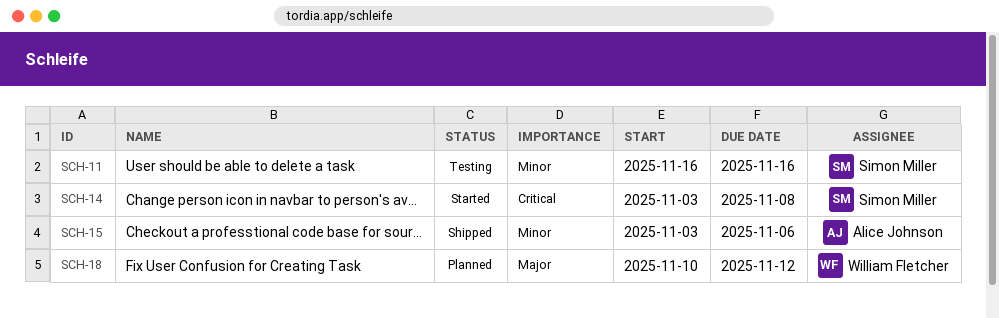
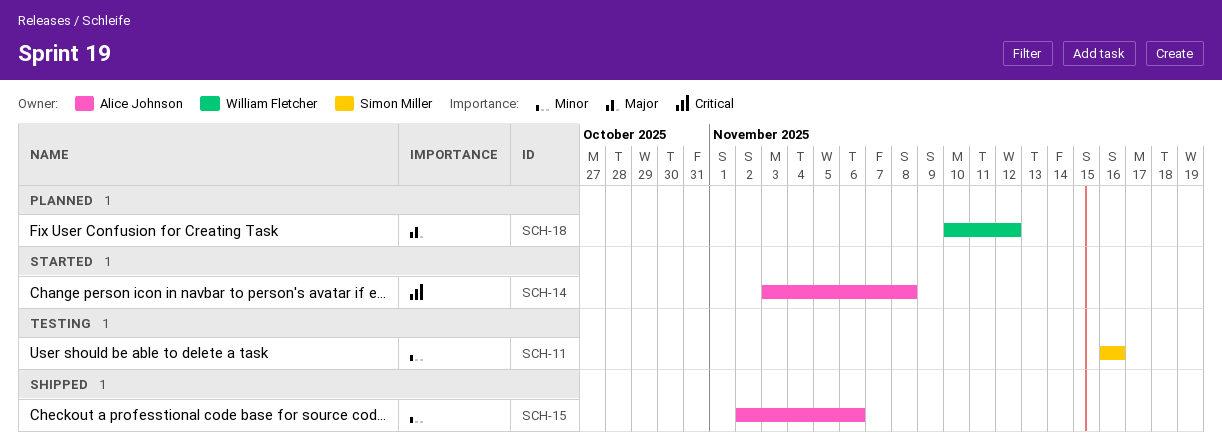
SCH-14, owner: Simon Miller -> Alice Johnson
SCH-15, start: Nov 3 -> Nov 2

